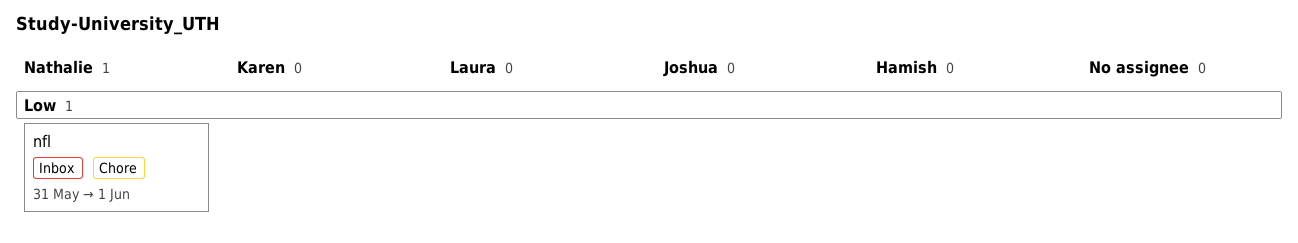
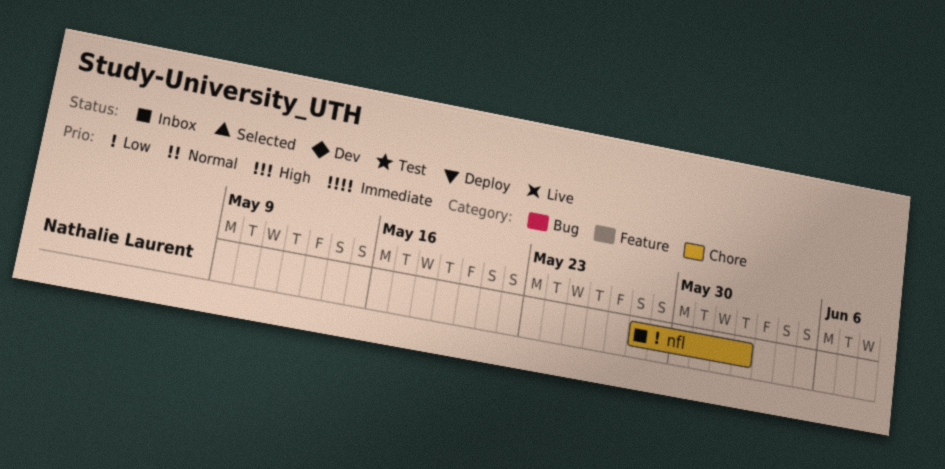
nfl, start: May 31 -> May 28
nfl, due: Jun 1 -> Jun 2

